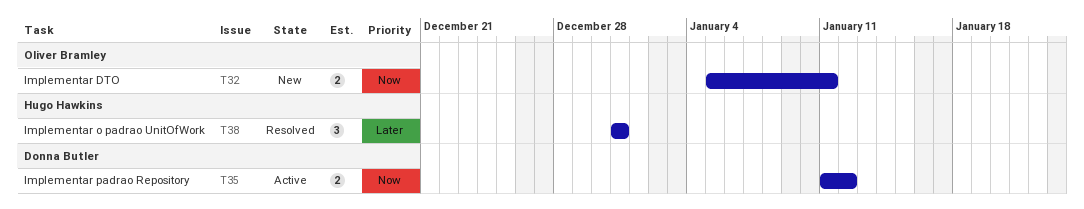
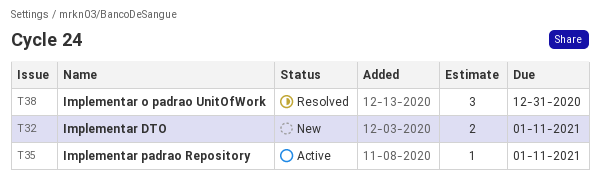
T35, estimate: 2 -> 1
T35, due: Jan 12 -> Jan 11

